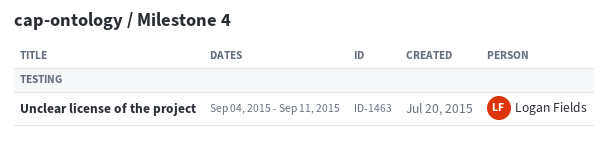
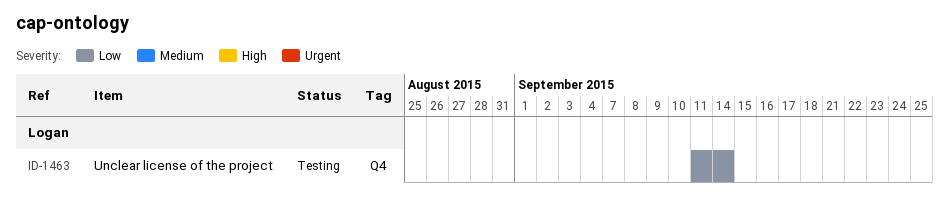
ID-1463, start: Sep 4 -> Sep 11
ID-1463, due: Sep 11 -> Sep 14

